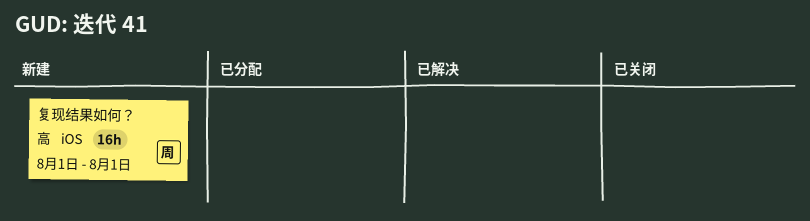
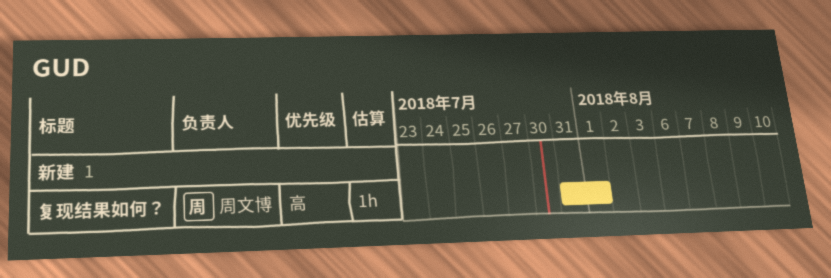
复现结果如何？, estimate: 16h -> 1h
复现结果如何？, start: Aug 1 -> Jul 31

